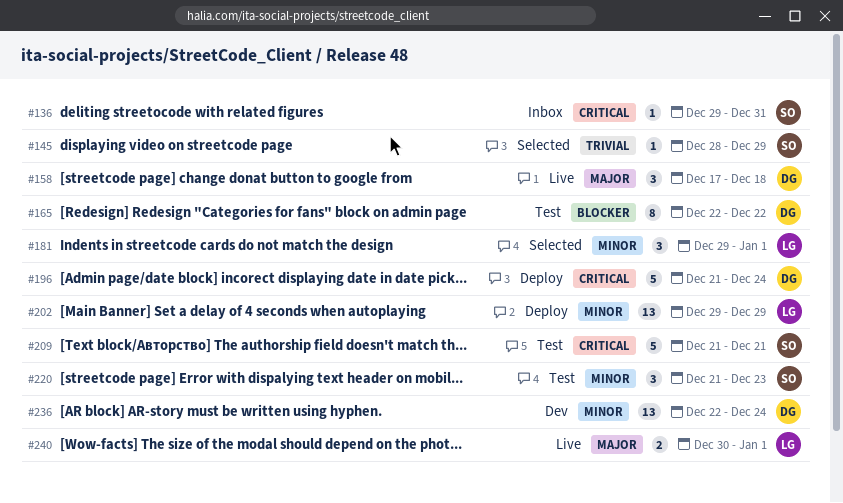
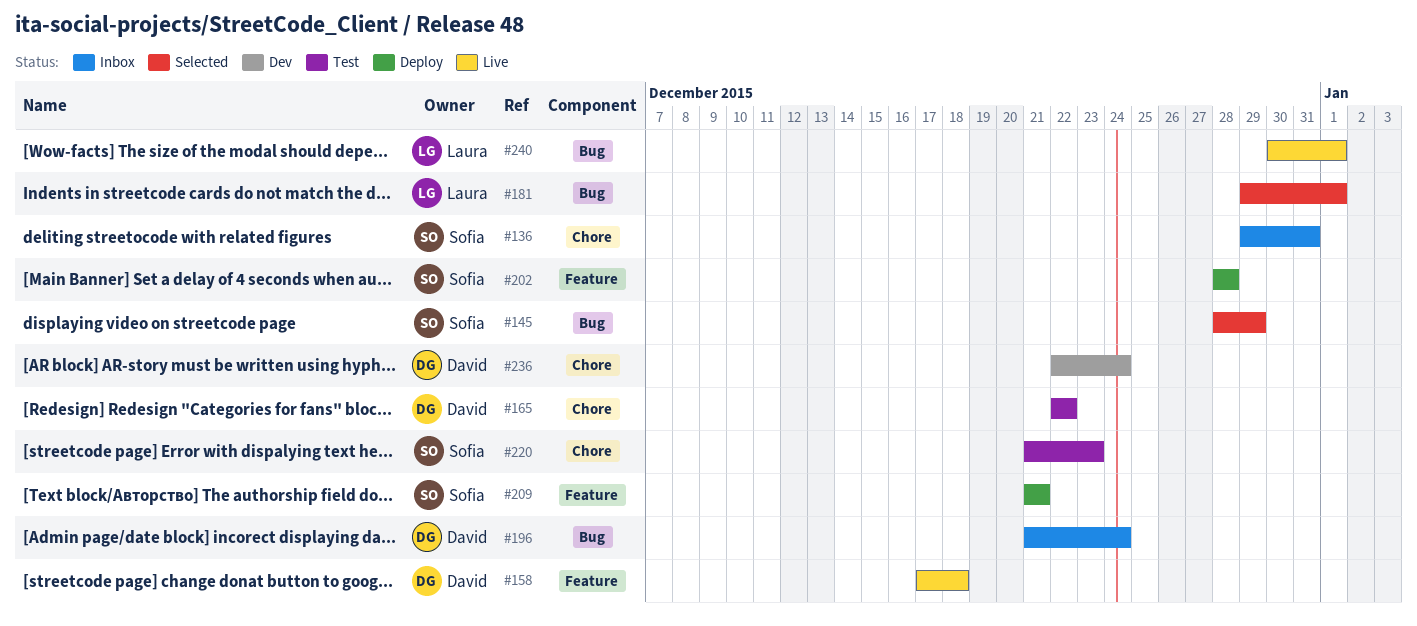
#196, status: Deploy -> Inbox
#202, owner: Laura -> Sofia
#202, start: Dec 29 -> Dec 28
#202, due: Dec 29 -> Dec 28
#209, status: Test -> Deploy

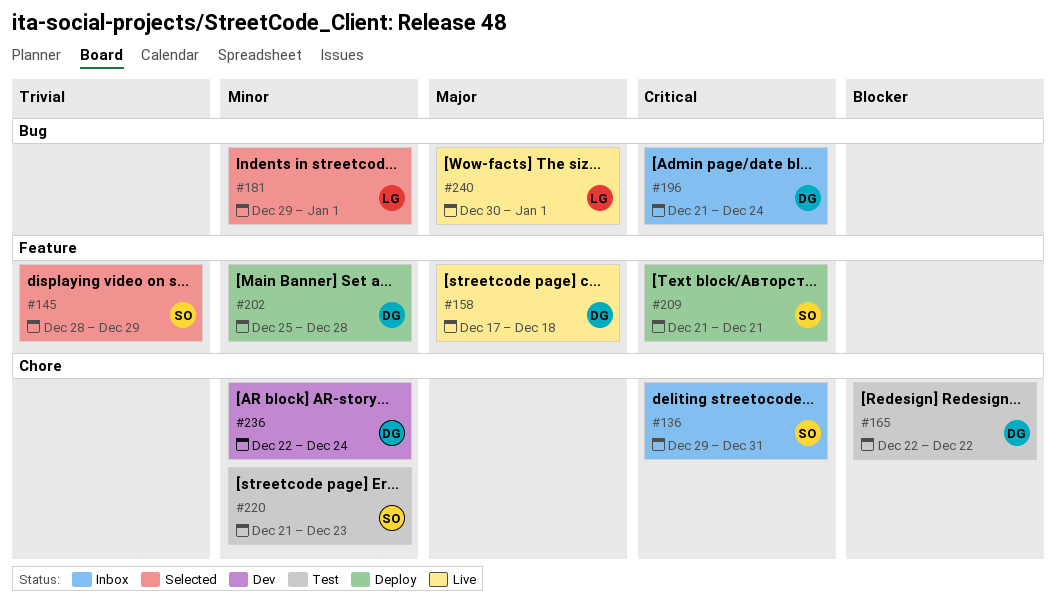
#145, label: Bug -> Feature
#202, owner: Sofia -> David
#202, start: Dec 28 -> Dec 25

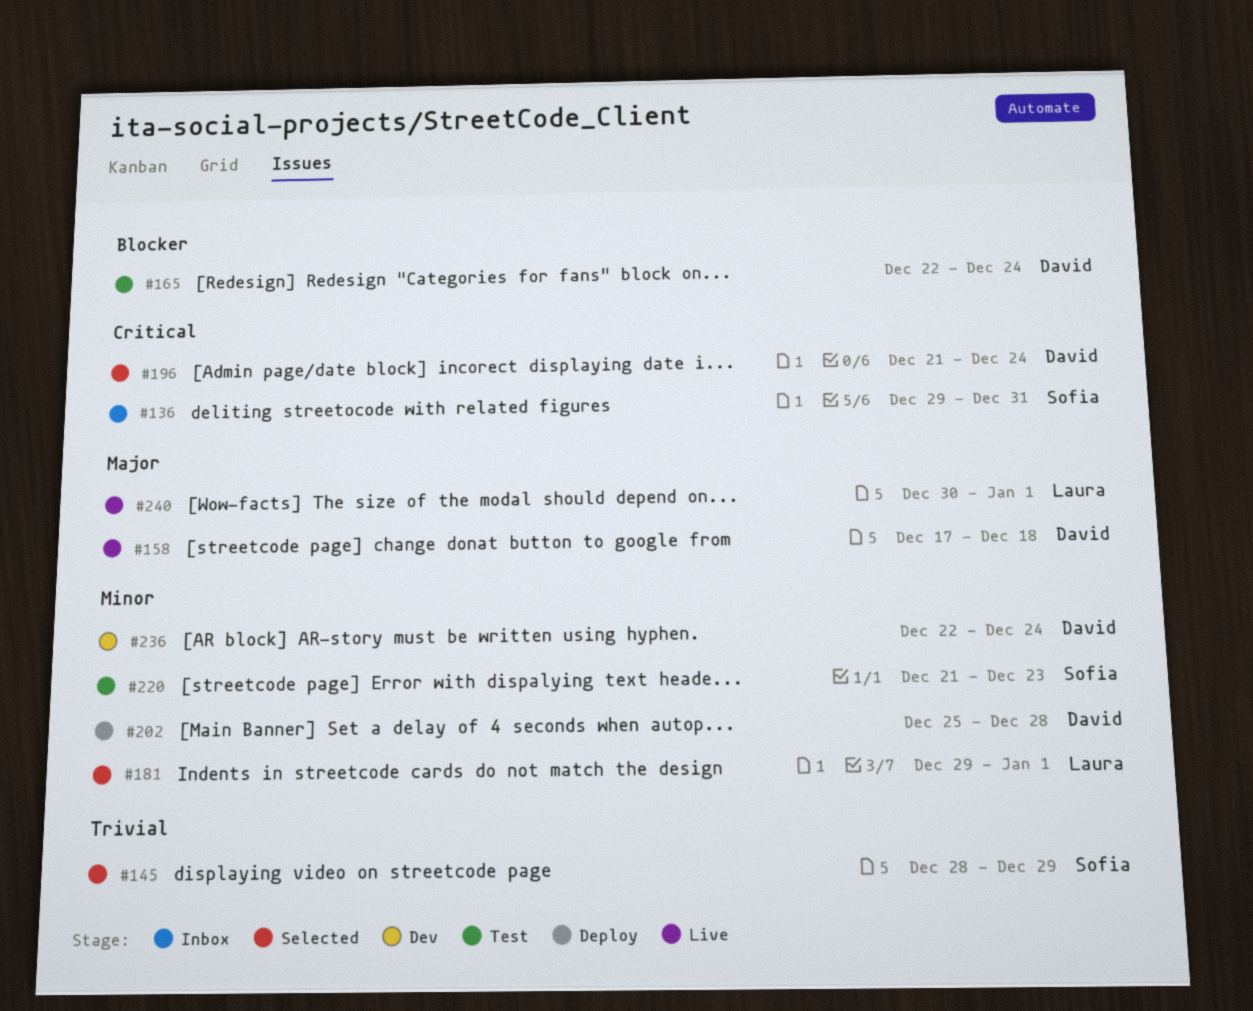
#165, due: Dec 22 -> Dec 24
#196, status: Inbox -> Selected
#209: present -> none

